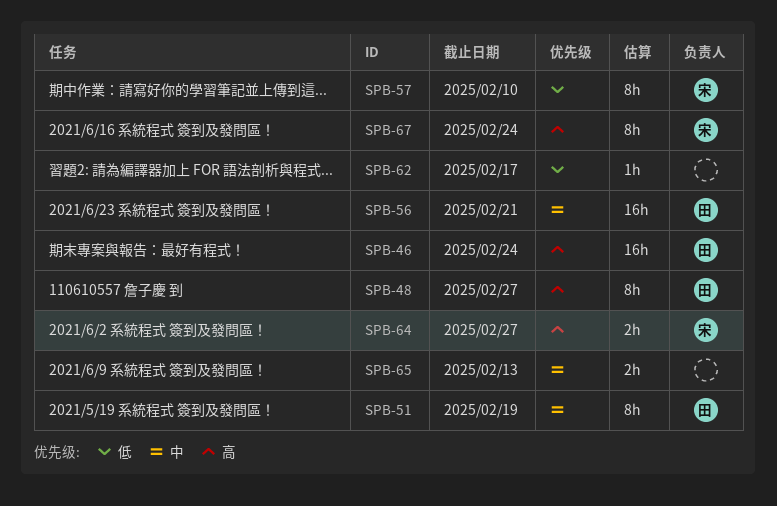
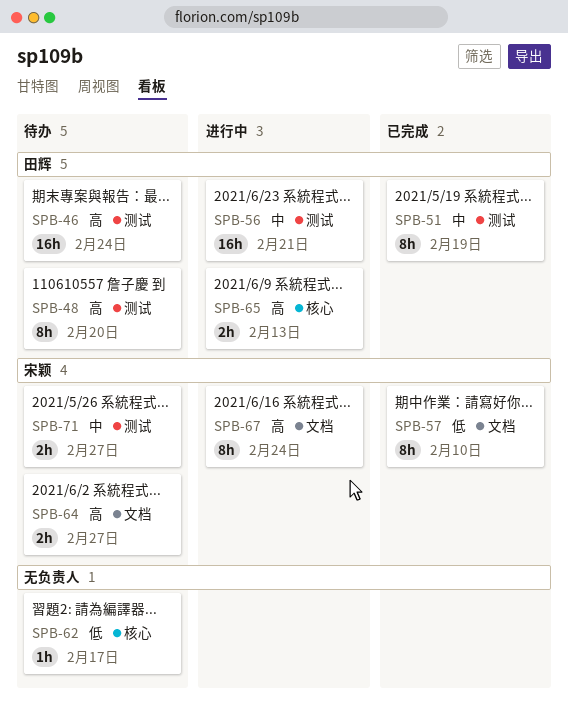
SPB-48, due: Feb 27 -> Feb 20
SPB-65, owner: none -> 田辉
SPB-65, priority: 中 -> 高
SPB-71: none -> present

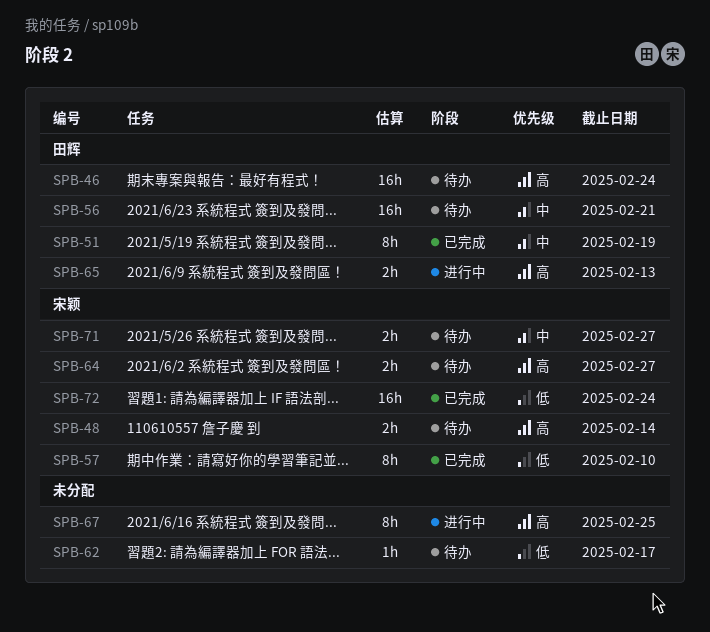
SPB-48, owner: 田辉 -> 宋颖
SPB-48, estimate: 8h -> 2h
SPB-48, due: Feb 20 -> Feb 14
SPB-56, status: 进行中 -> 待办
SPB-67, owner: 宋颖 -> none
SPB-67, due: Feb 24 -> Feb 25
SPB-72: none -> present

